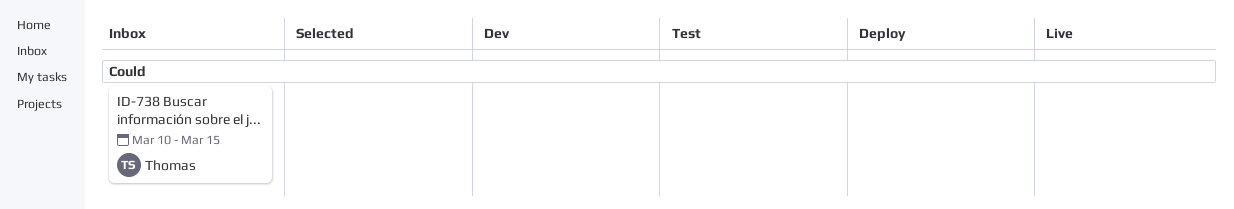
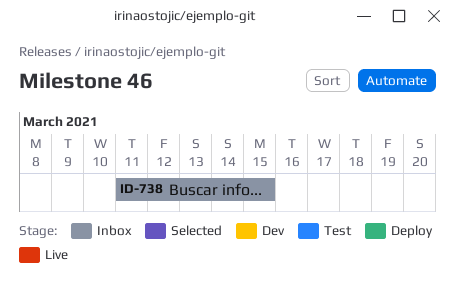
ID-738, start: Mar 10 -> Mar 11

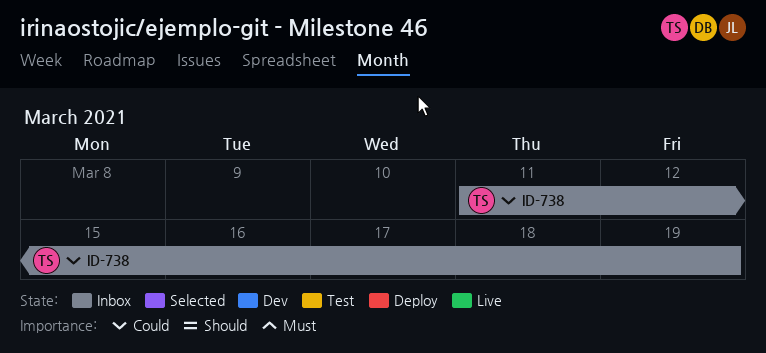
ID-738, due: Mar 15 -> Mar 19

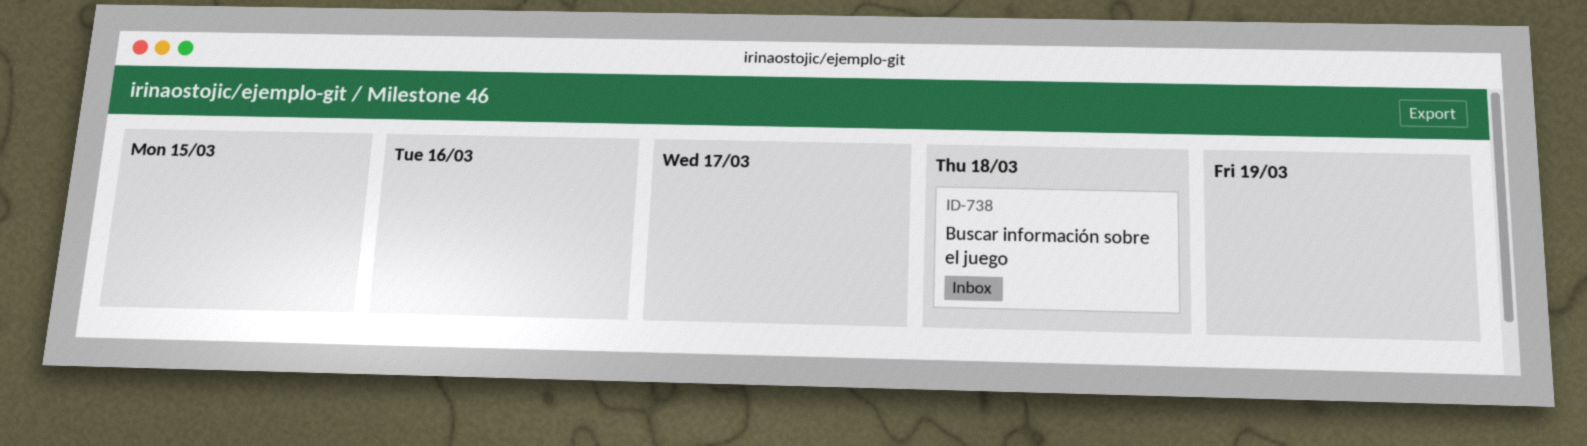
ID-738, due: Mar 19 -> Mar 18

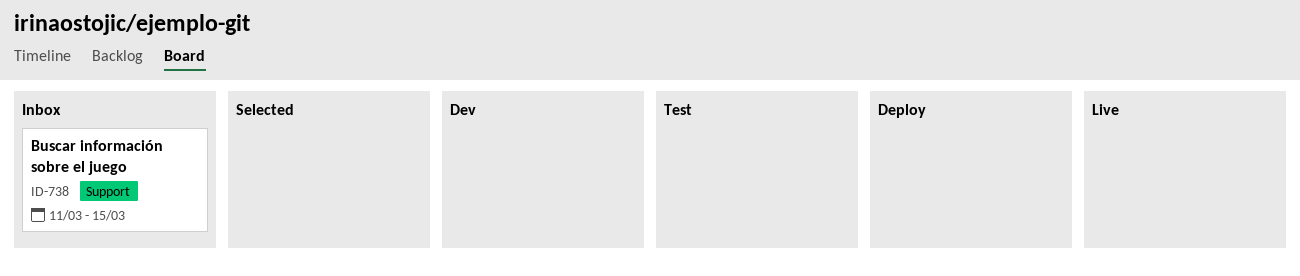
ID-738, due: Mar 18 -> Mar 15

